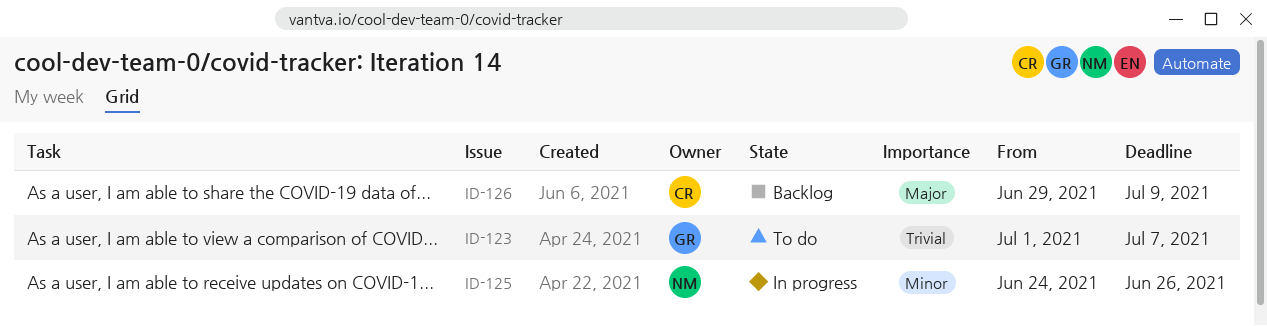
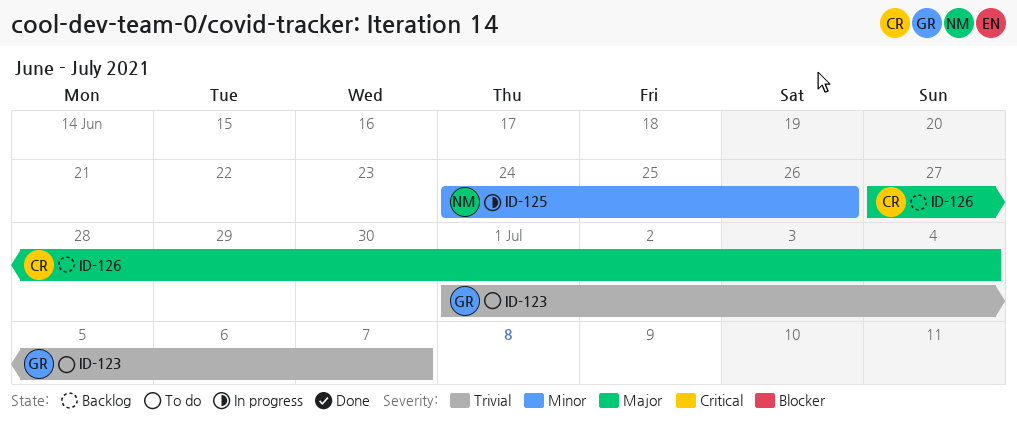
ID-126, start: Jun 29 -> Jun 27
ID-126, due: Jul 9 -> Jul 4

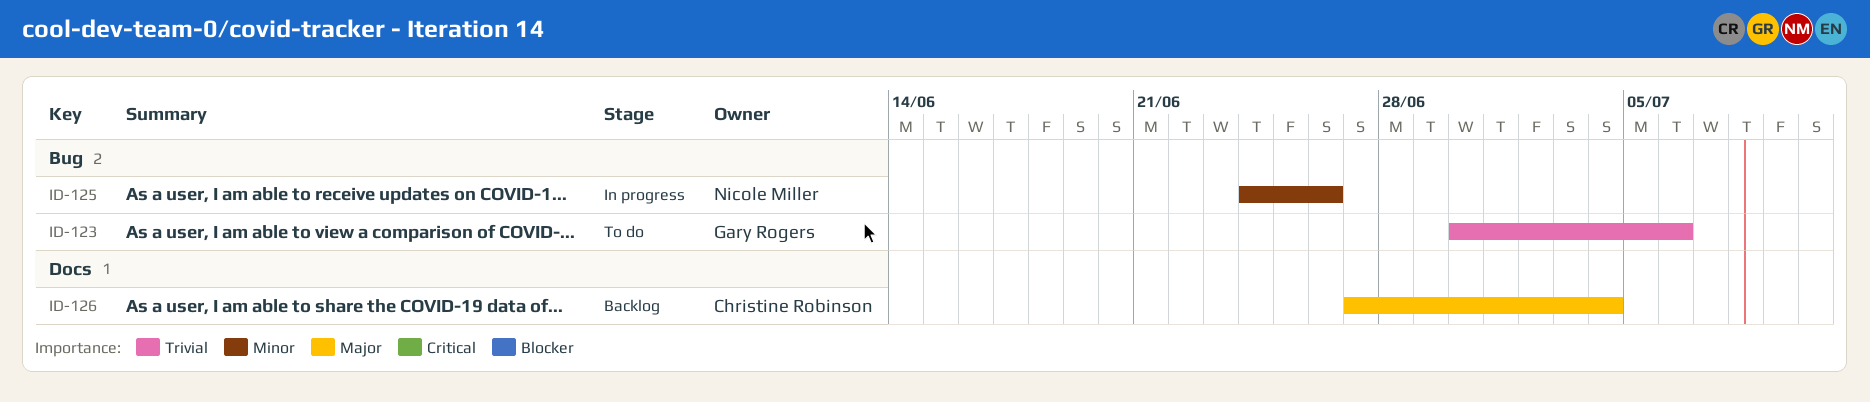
ID-123, start: Jul 1 -> Jun 30
ID-123, due: Jul 7 -> Jul 6

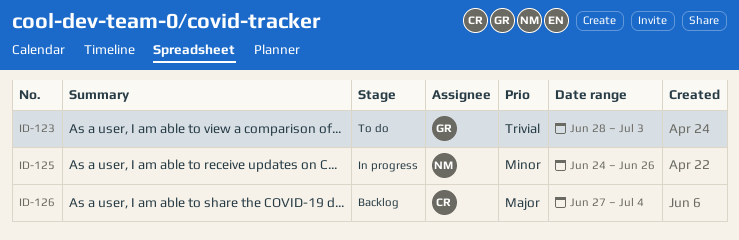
ID-123, start: Jun 30 -> Jun 28
ID-123, due: Jul 6 -> Jul 3

